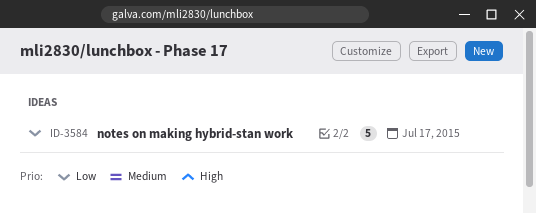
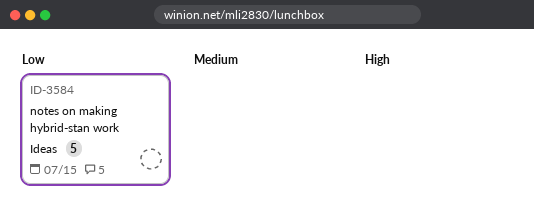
ID-3584, due: Jul 17 -> Jul 15

